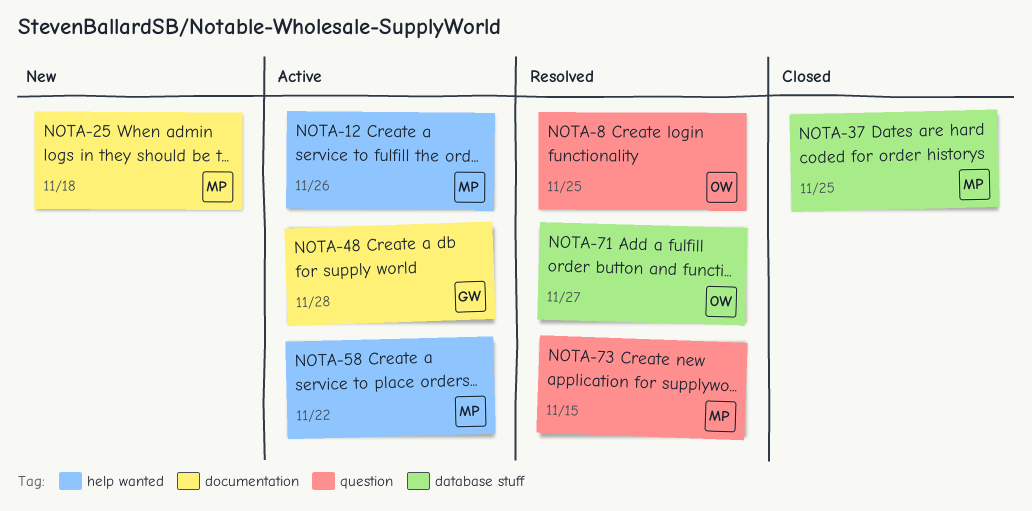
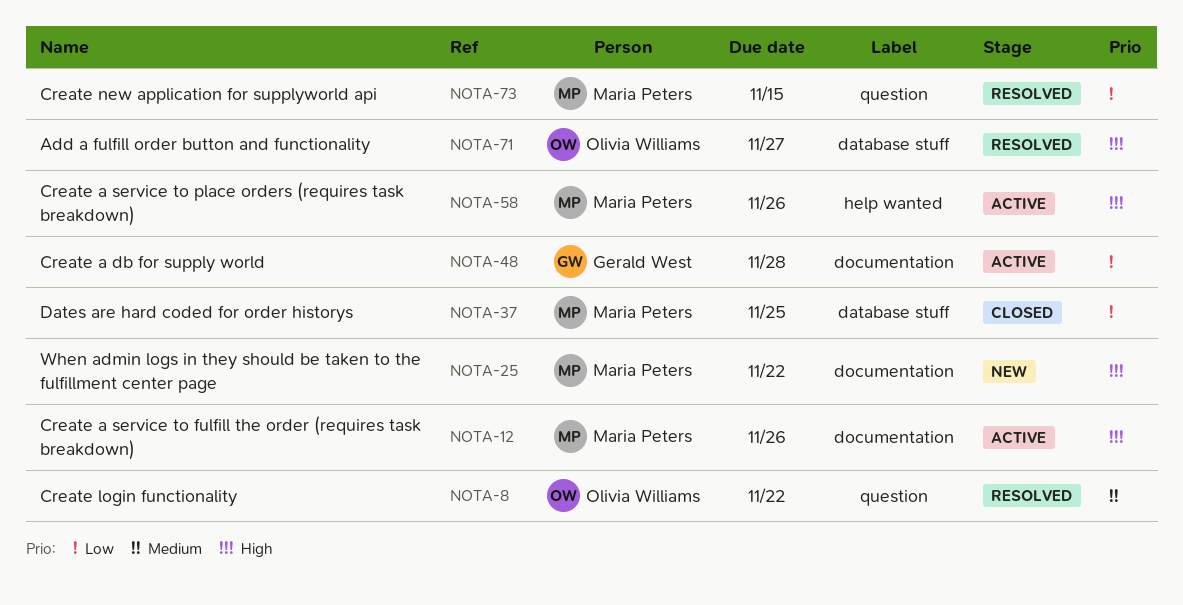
NOTA-8, due: Nov 25 -> Nov 22
NOTA-12, label: help wanted -> documentation
NOTA-25, due: Nov 18 -> Nov 22
NOTA-58, due: Nov 22 -> Nov 26

